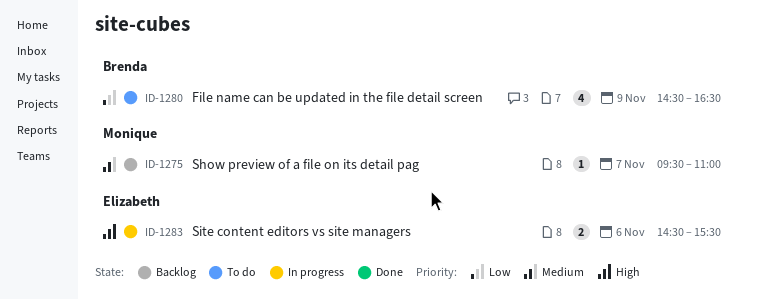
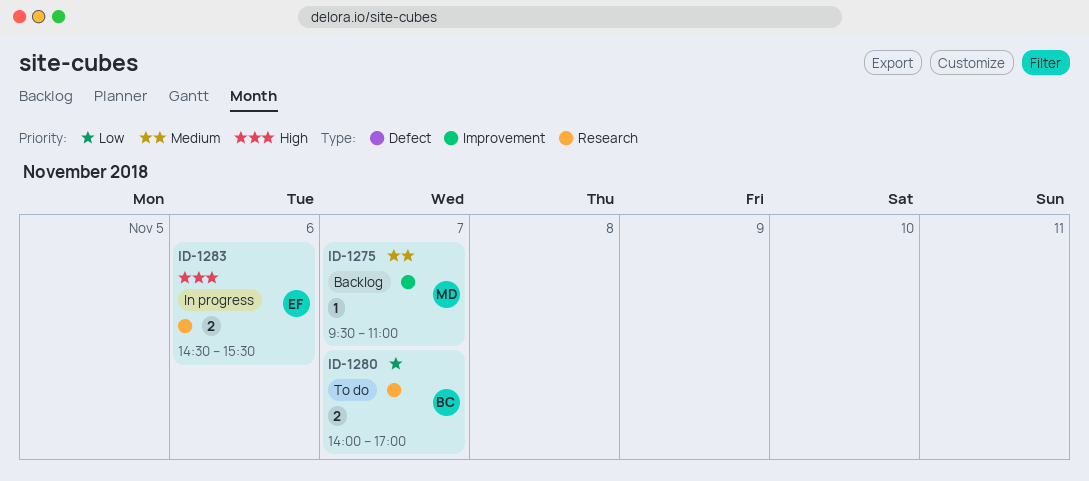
ID-1280, estimate: 4 -> 2
ID-1280, day: Nov 9 -> Nov 7
ID-1280, begins: 14:30 -> 14:00
ID-1280, ends: 16:30 -> 17:00

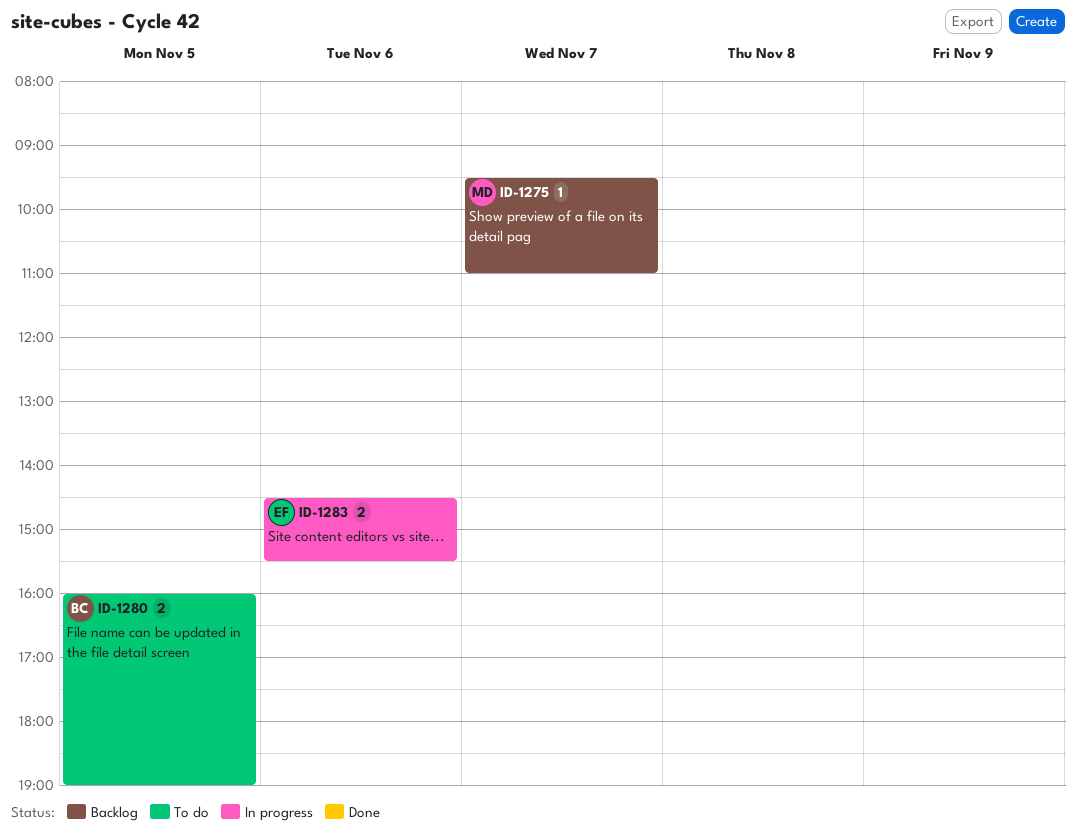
ID-1280, day: Nov 7 -> Nov 5
ID-1280, begins: 14:00 -> 16:00
ID-1280, ends: 17:00 -> 19:00

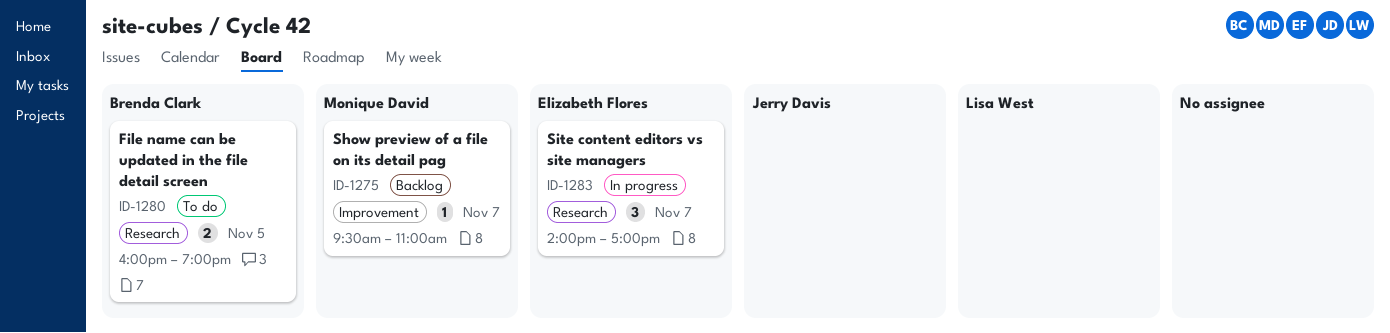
ID-1283, estimate: 2 -> 3
ID-1283, day: Nov 6 -> Nov 7
ID-1283, begins: 14:30 -> 14:00
ID-1283, ends: 15:30 -> 17:00

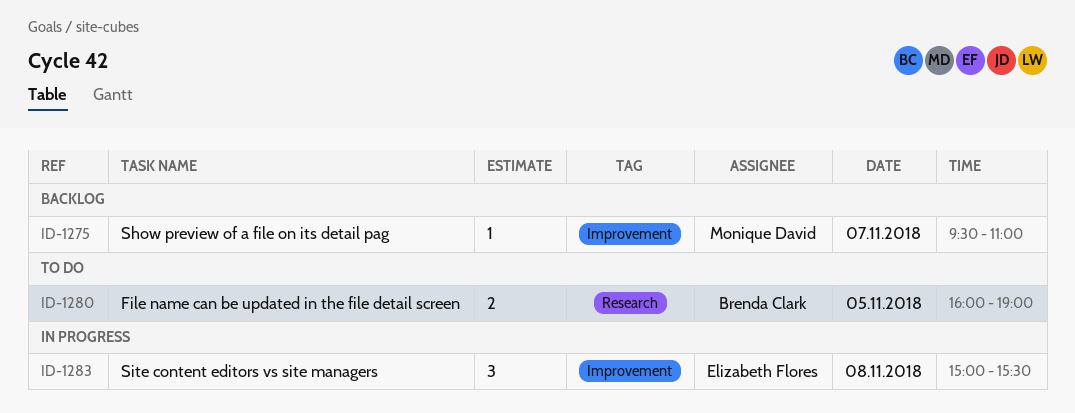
ID-1283, label: Research -> Improvement
ID-1283, day: Nov 7 -> Nov 8
ID-1283, begins: 14:00 -> 15:00
ID-1283, ends: 17:00 -> 15:30

